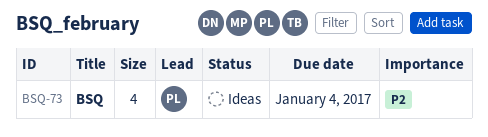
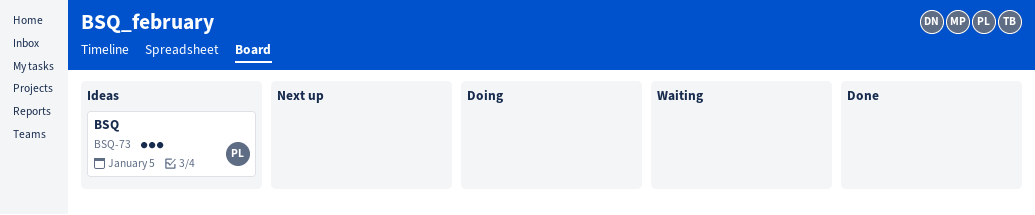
BSQ-73, estimate: 4 -> 3
BSQ-73, due: Jan 4 -> Jan 5

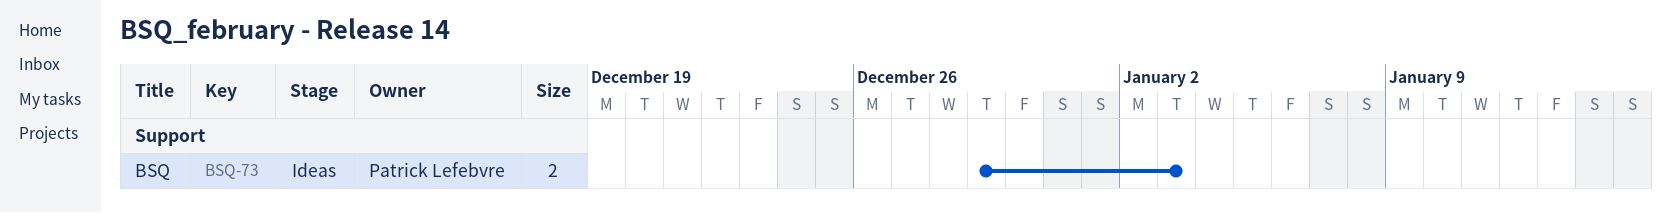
BSQ-73, estimate: 3 -> 2
BSQ-73, due: Jan 5 -> Jan 3

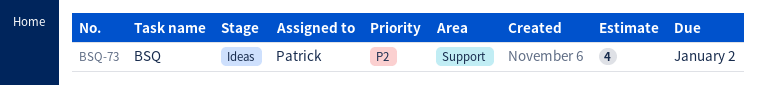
BSQ-73, estimate: 2 -> 4
BSQ-73, due: Jan 3 -> Jan 2

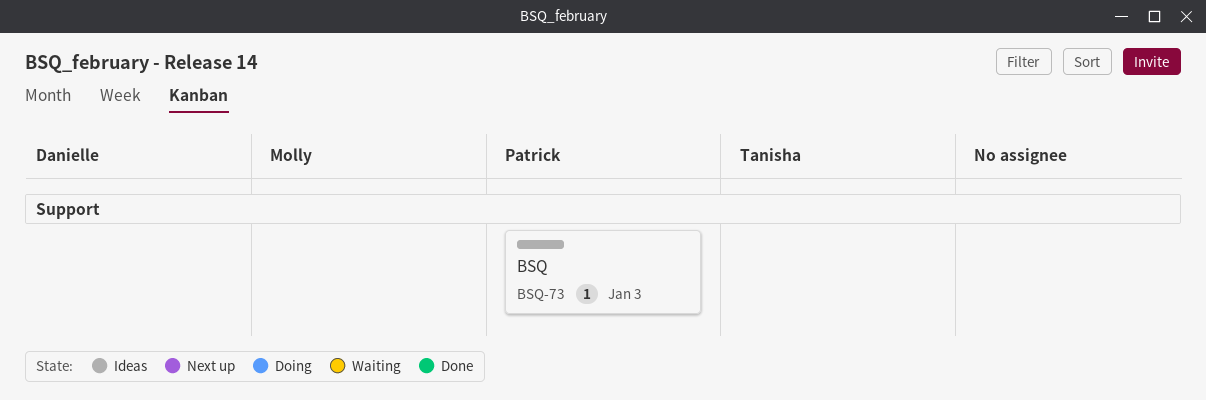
BSQ-73, estimate: 4 -> 1
BSQ-73, due: Jan 2 -> Jan 3

